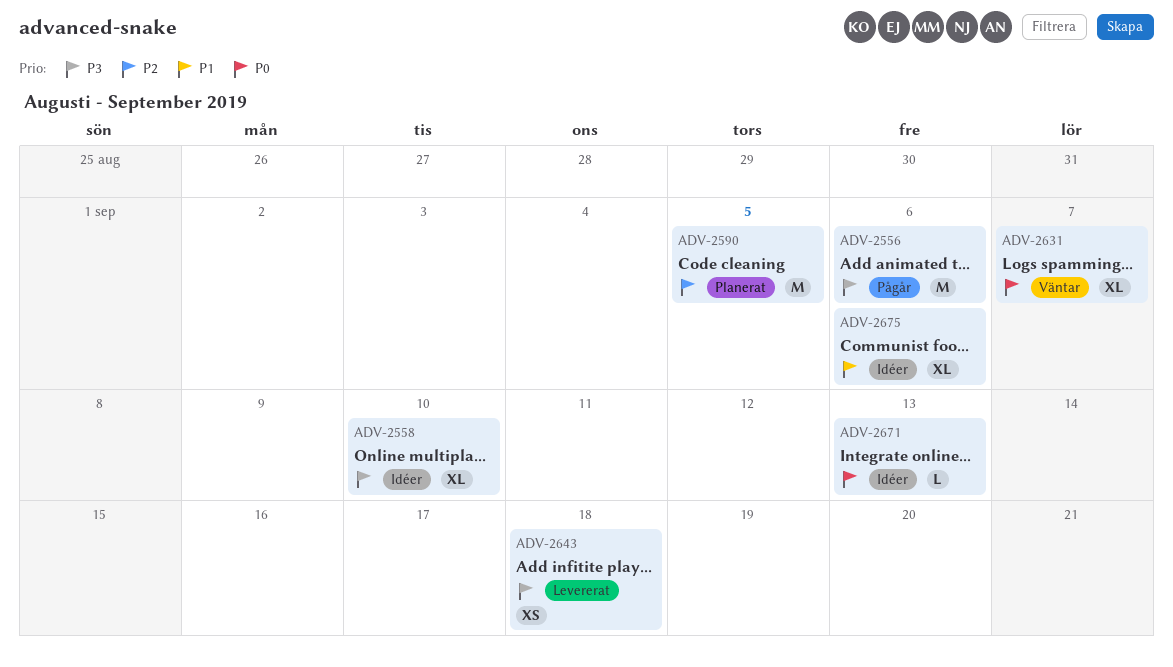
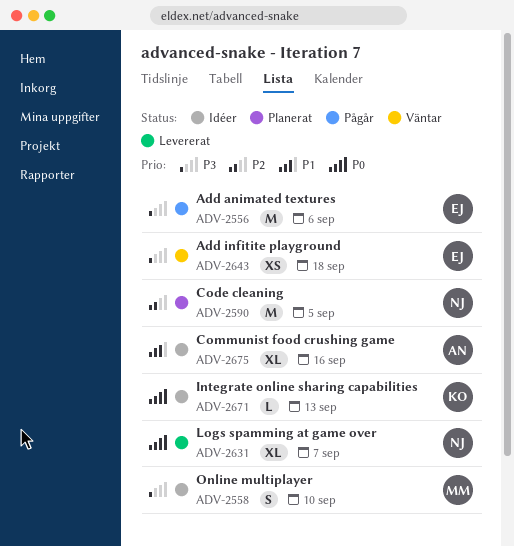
ADV-2558, estimate: XL -> S
ADV-2631, status: Väntar -> Levererat
ADV-2643, status: Levererat -> Väntar
ADV-2675, due: Sep 6 -> Sep 16

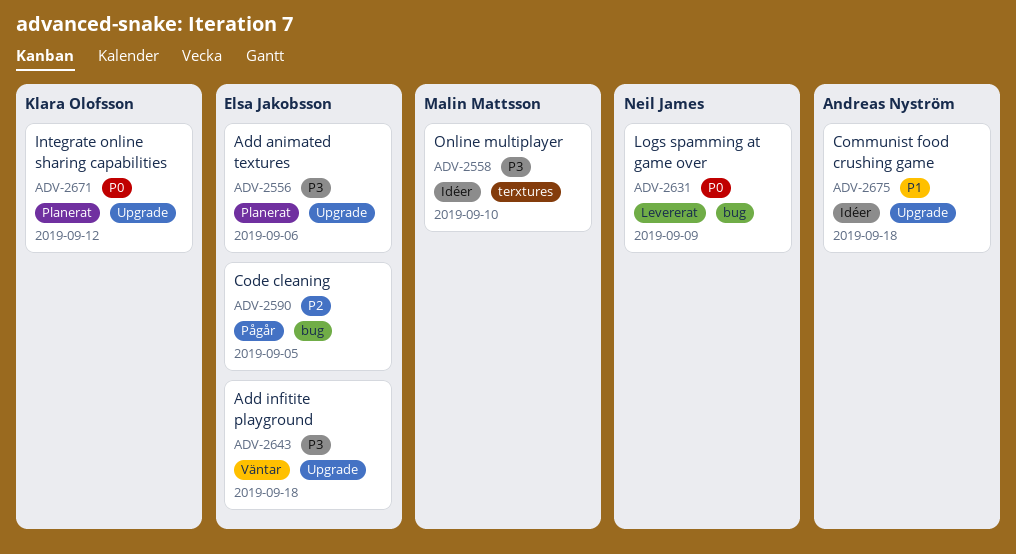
ADV-2556, status: Pågår -> Planerat
ADV-2590, status: Planerat -> Pågår
ADV-2590, owner: Neil James -> Elsa Jakobsson
ADV-2631, due: Sep 7 -> Sep 9
ADV-2671, status: Idéer -> Planerat
ADV-2671, due: Sep 13 -> Sep 12
ADV-2675, due: Sep 16 -> Sep 18

